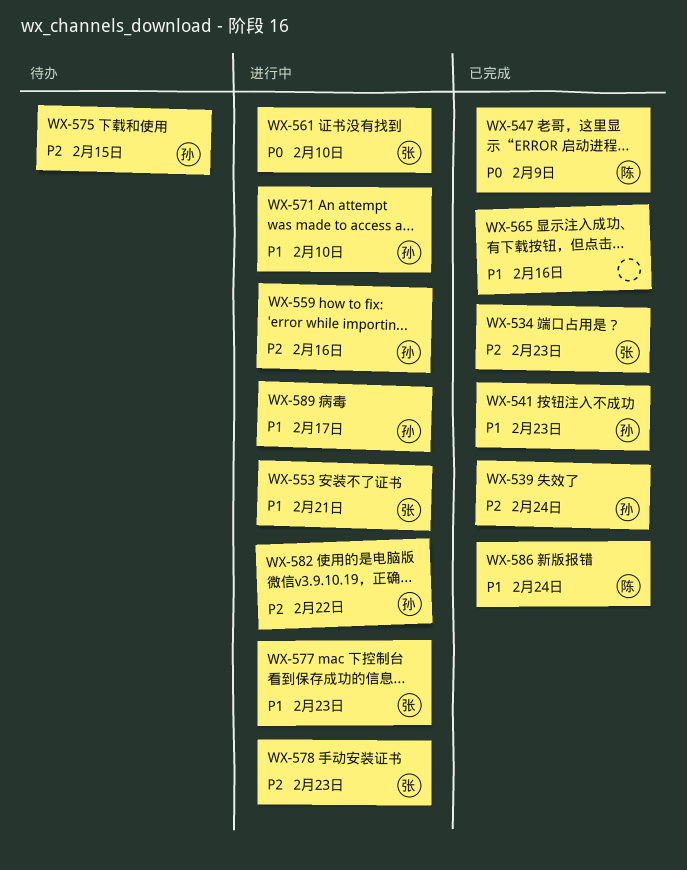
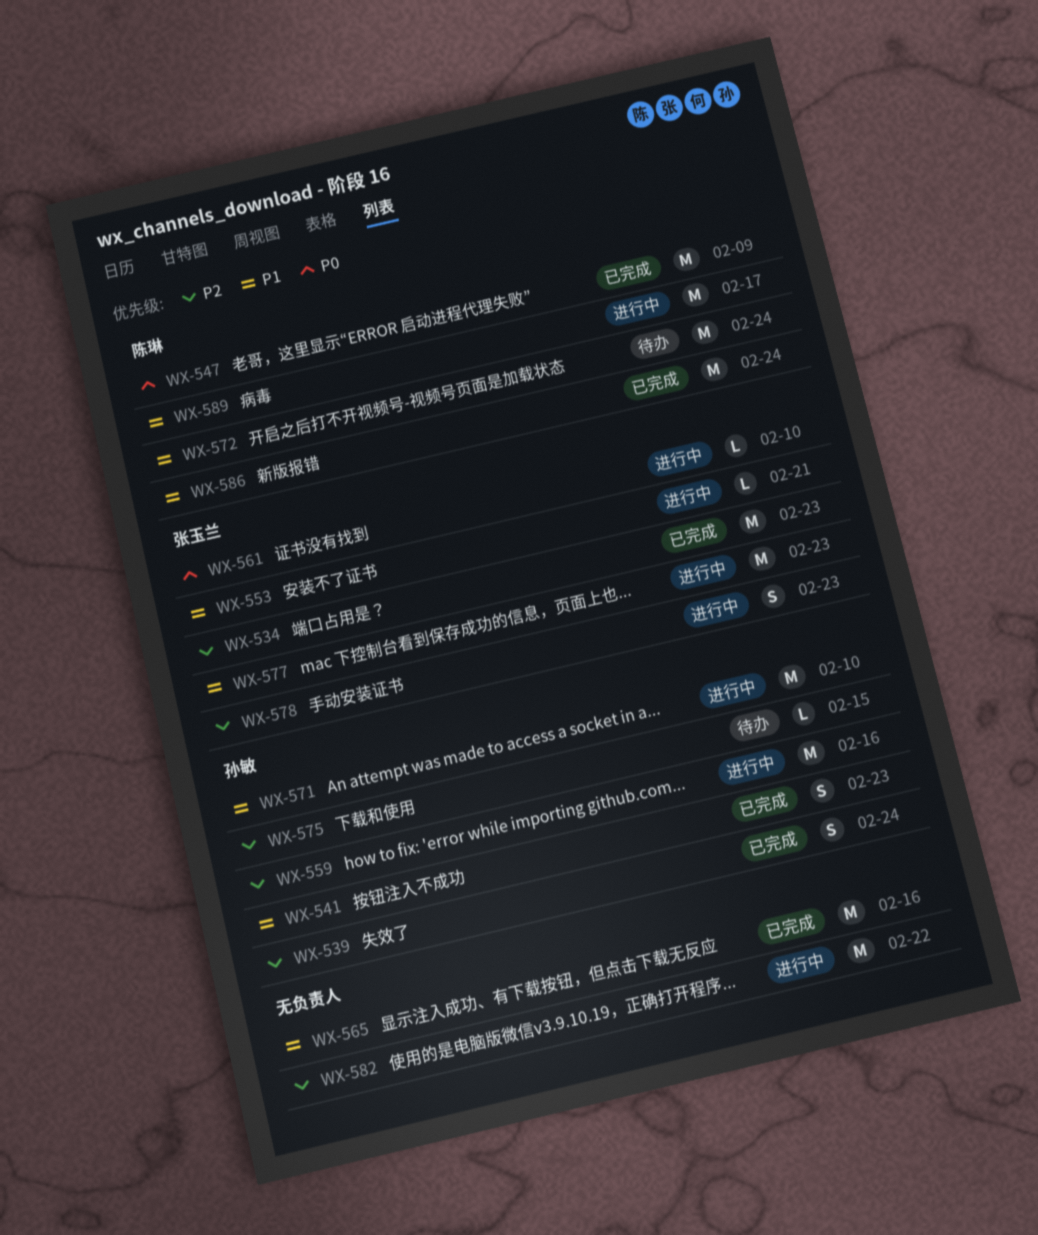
WX-572: none -> present
WX-582, owner: 孙敏 -> none
WX-589, owner: 孙敏 -> 陈琳

